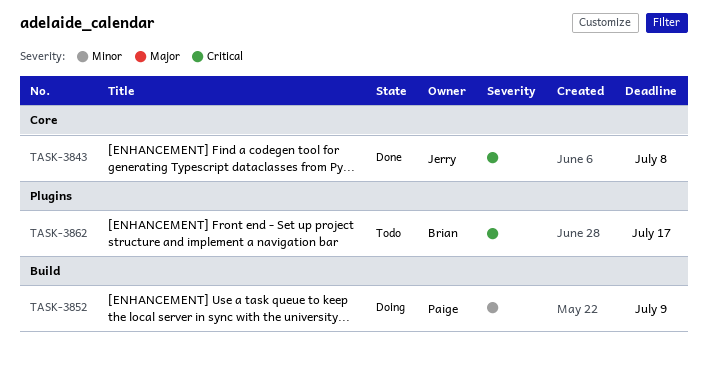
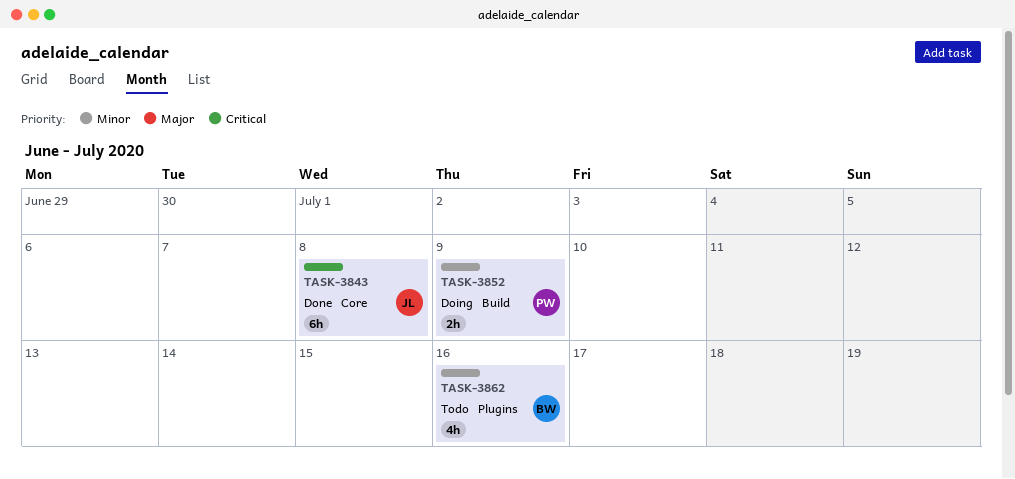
TASK-3862, priority: Critical -> Minor
TASK-3862, due: Jul 17 -> Jul 16

